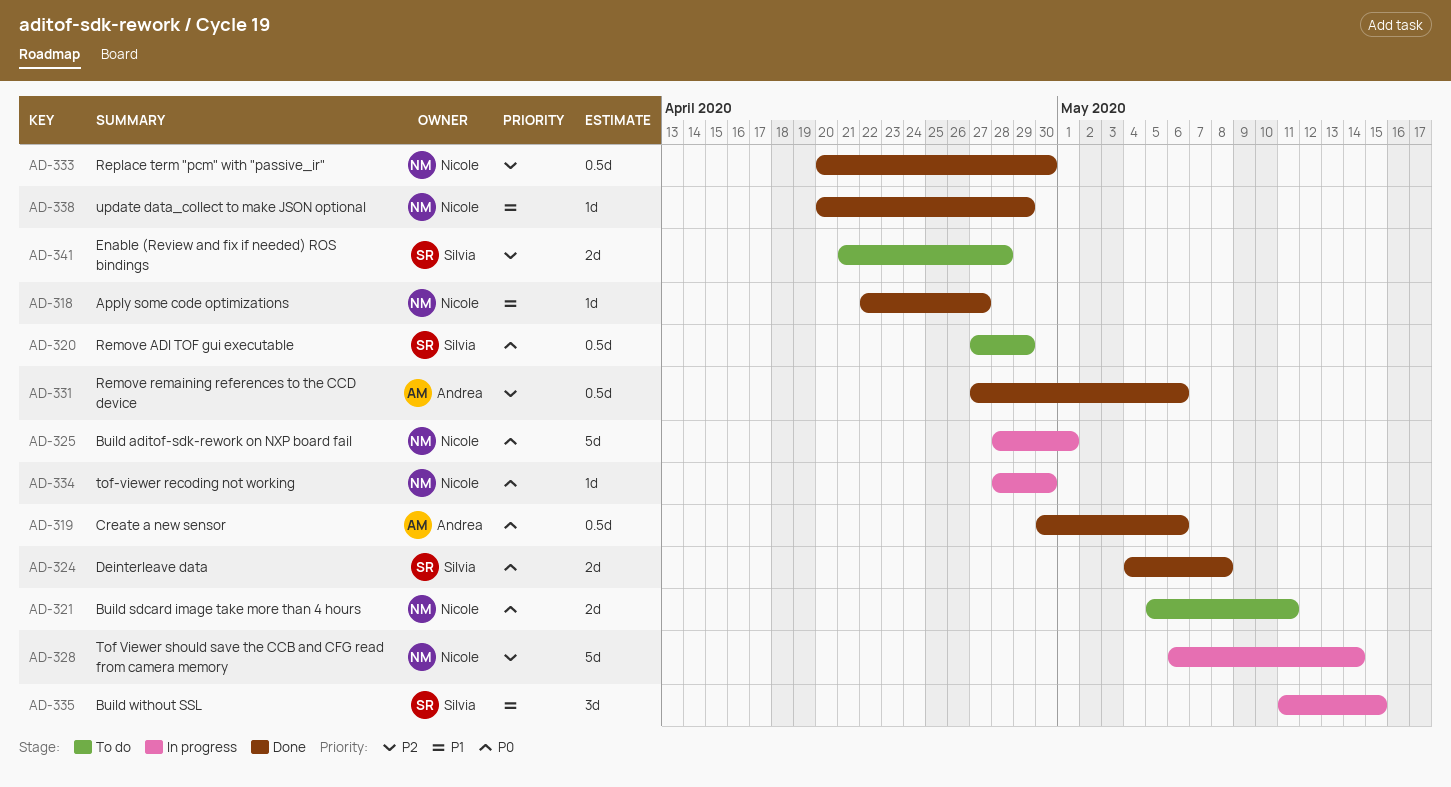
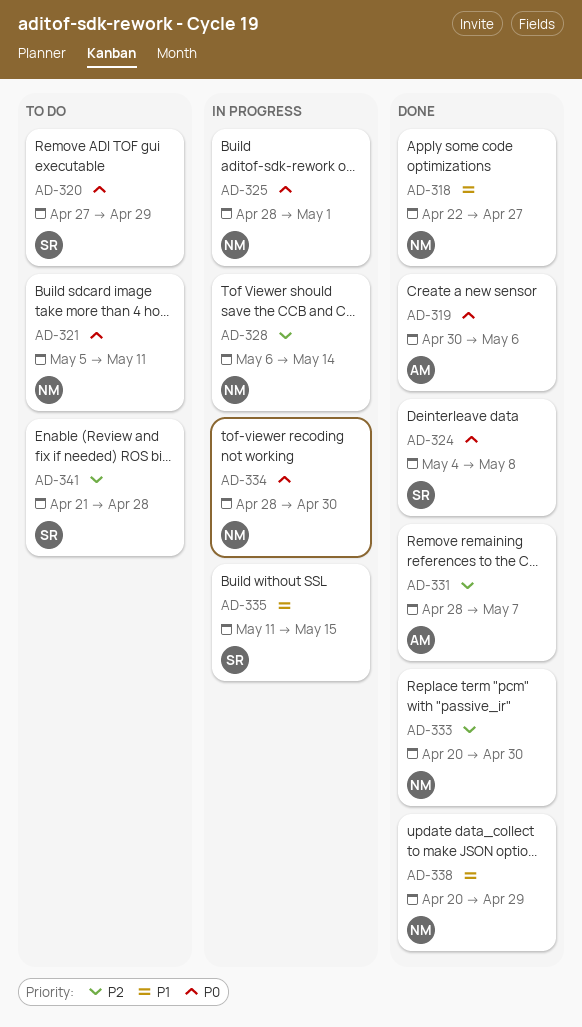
AD-331, start: Apr 27 -> Apr 28
AD-331, due: May 6 -> May 7

